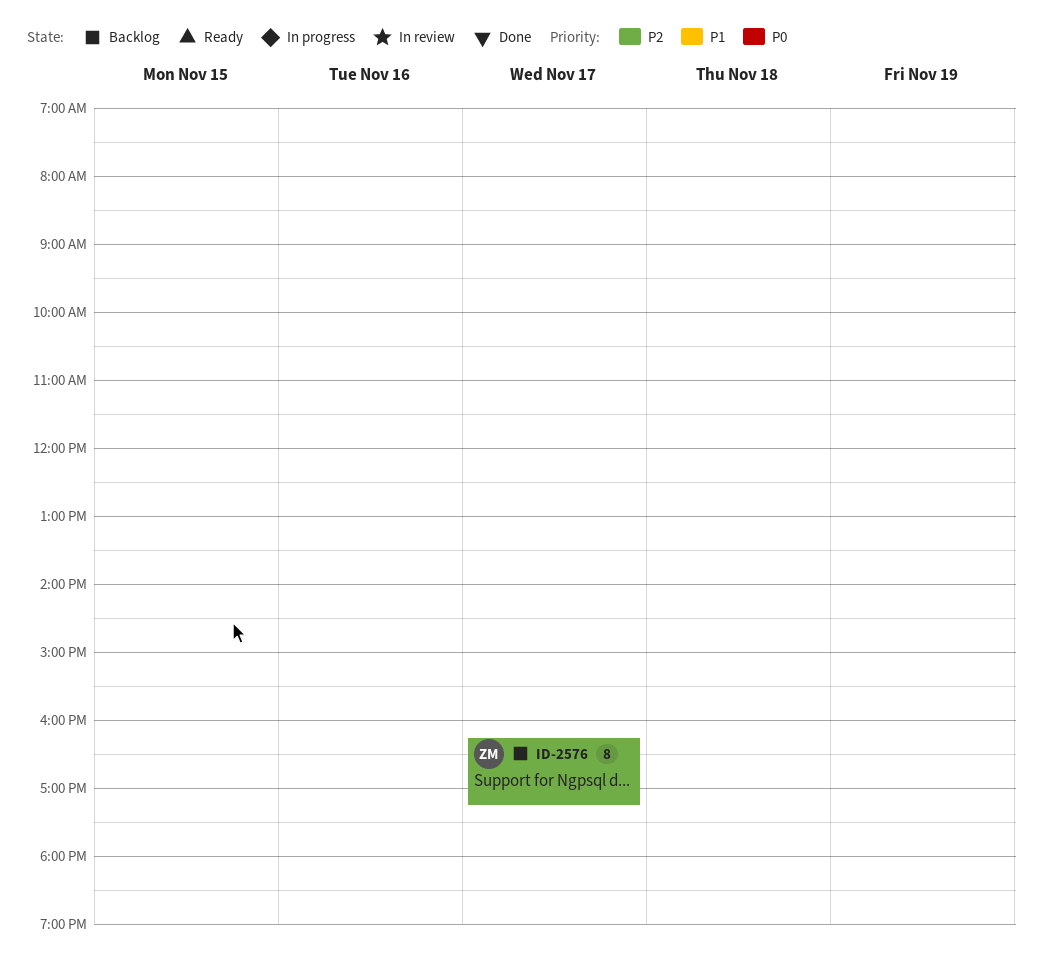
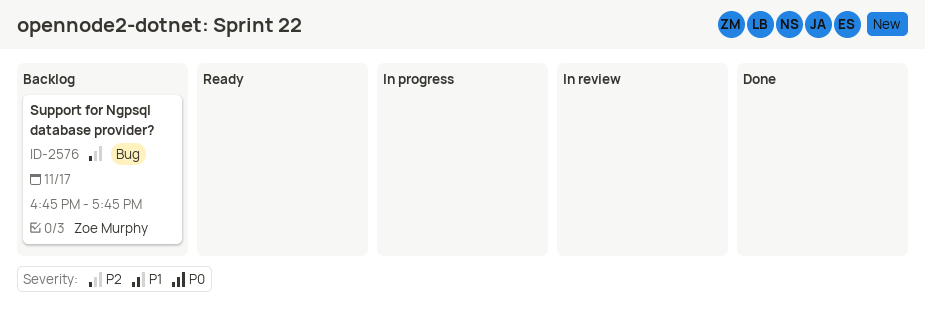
ID-2576, begins: 16:15 -> 16:45
ID-2576, ends: 17:15 -> 17:45

